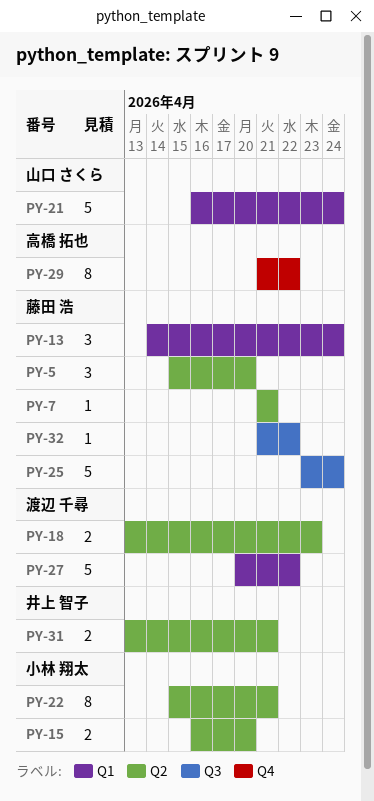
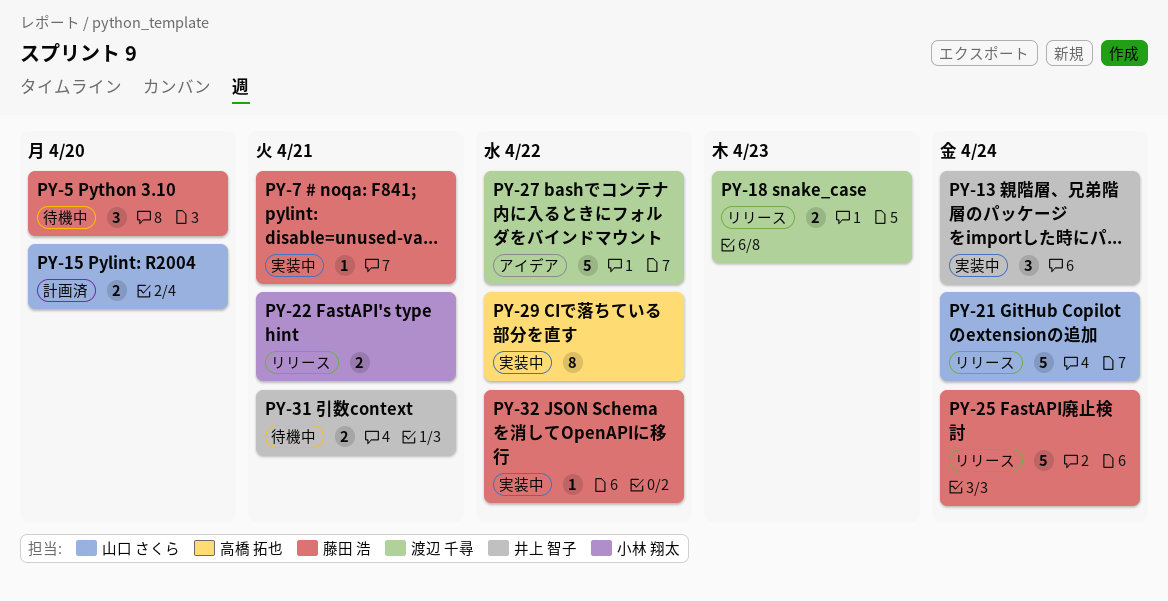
PY-13, owner: 藤田 浩 -> 井上 智子
PY-15, owner: 小林 翔太 -> 山口 さくら
PY-22, estimate: 8 -> 2

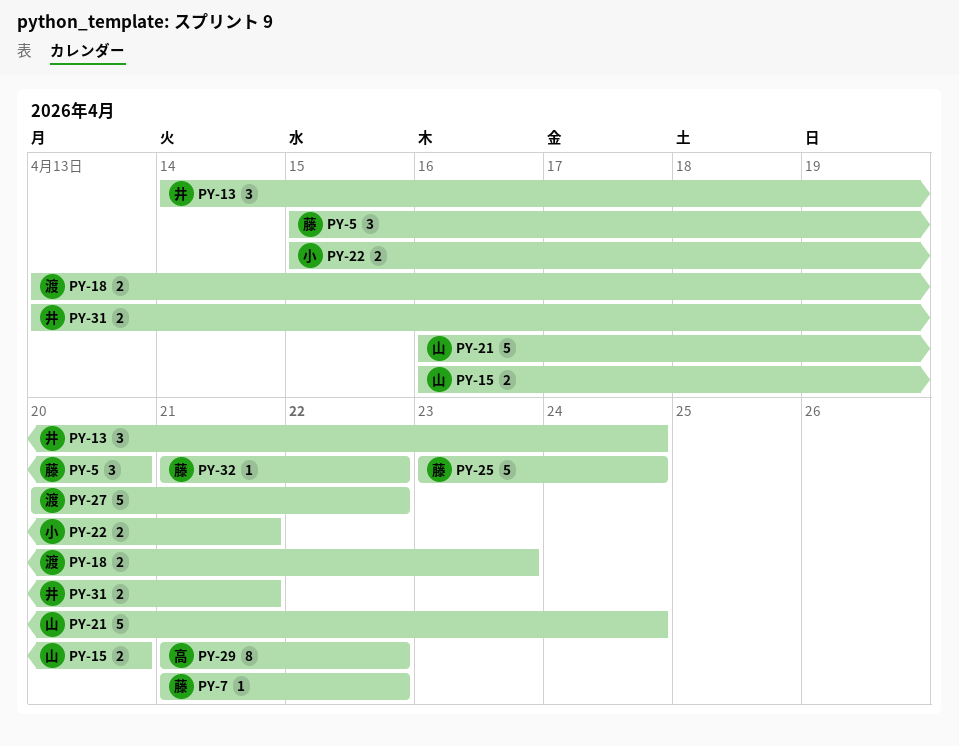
PY-7, due: Apr 21 -> Apr 22

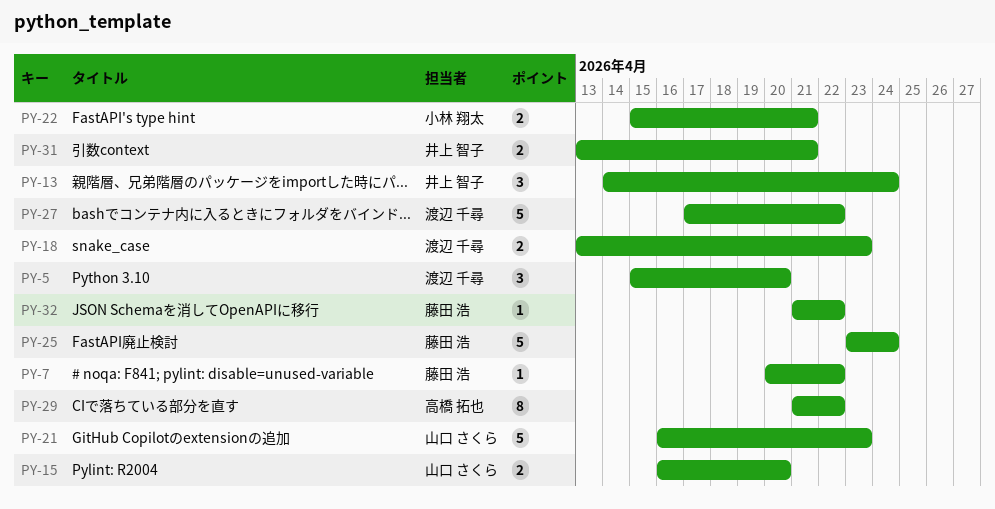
PY-5, owner: 藤田 浩 -> 渡辺 千尋
PY-7, start: Apr 21 -> Apr 20
PY-21, due: Apr 24 -> Apr 23
PY-27, start: Apr 20 -> Apr 17

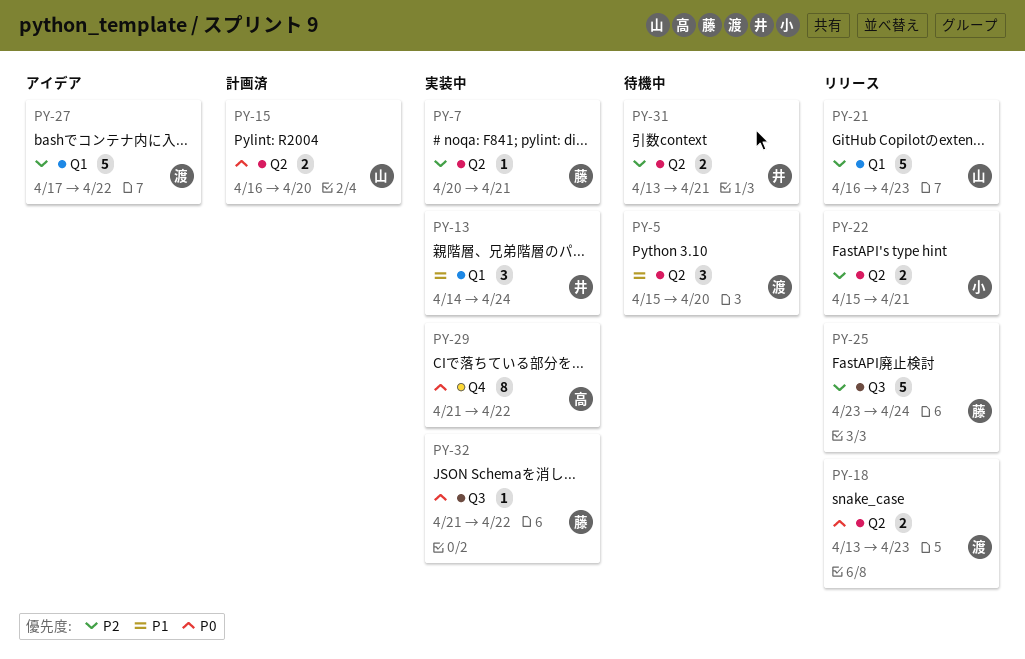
PY-7, due: Apr 22 -> Apr 21

